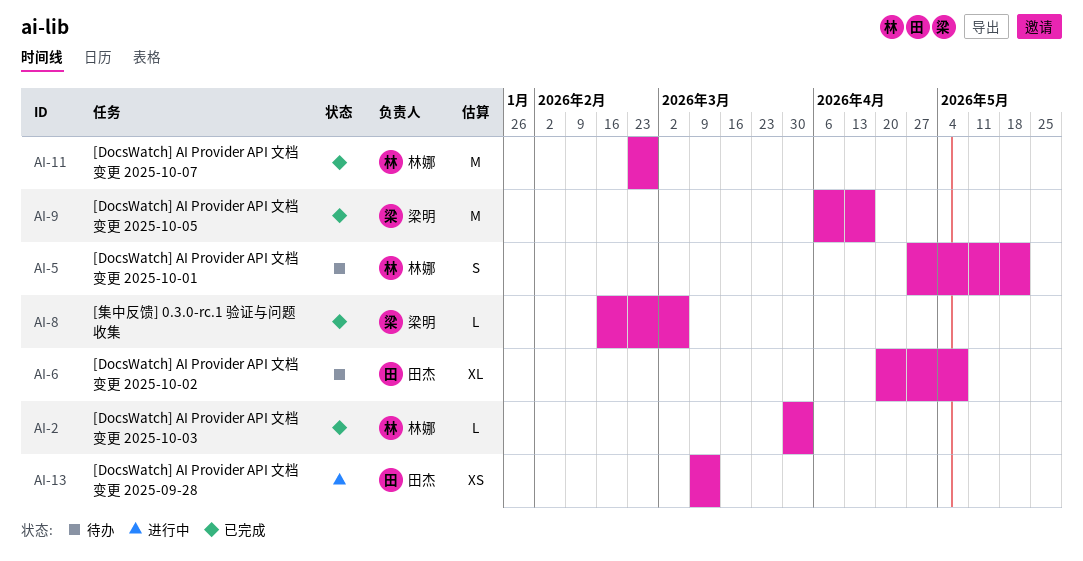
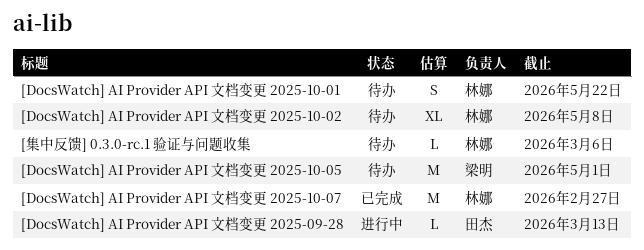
[DocsWatch] AI Provider API 文档变更 2025-09-28, estimate: XS -> L
[DocsWatch] AI Provider API 文档变更 2025-10-02, owner: 田杰 -> 林娜
[DocsWatch] AI Provider API 文档变更 2025-10-03: present -> none
[DocsWatch] AI Provider API 文档变更 2025-10-05, status: 已完成 -> 待办
[DocsWatch] AI Provider API 文档变更 2025-10-05, due: Apr 17 -> May 1
[集中反馈] 0.3.0-rc.1 验证与问题收集, status: 已完成 -> 待办
[集中反馈] 0.3.0-rc.1 验证与问题收集, owner: 梁明 -> 林娜

